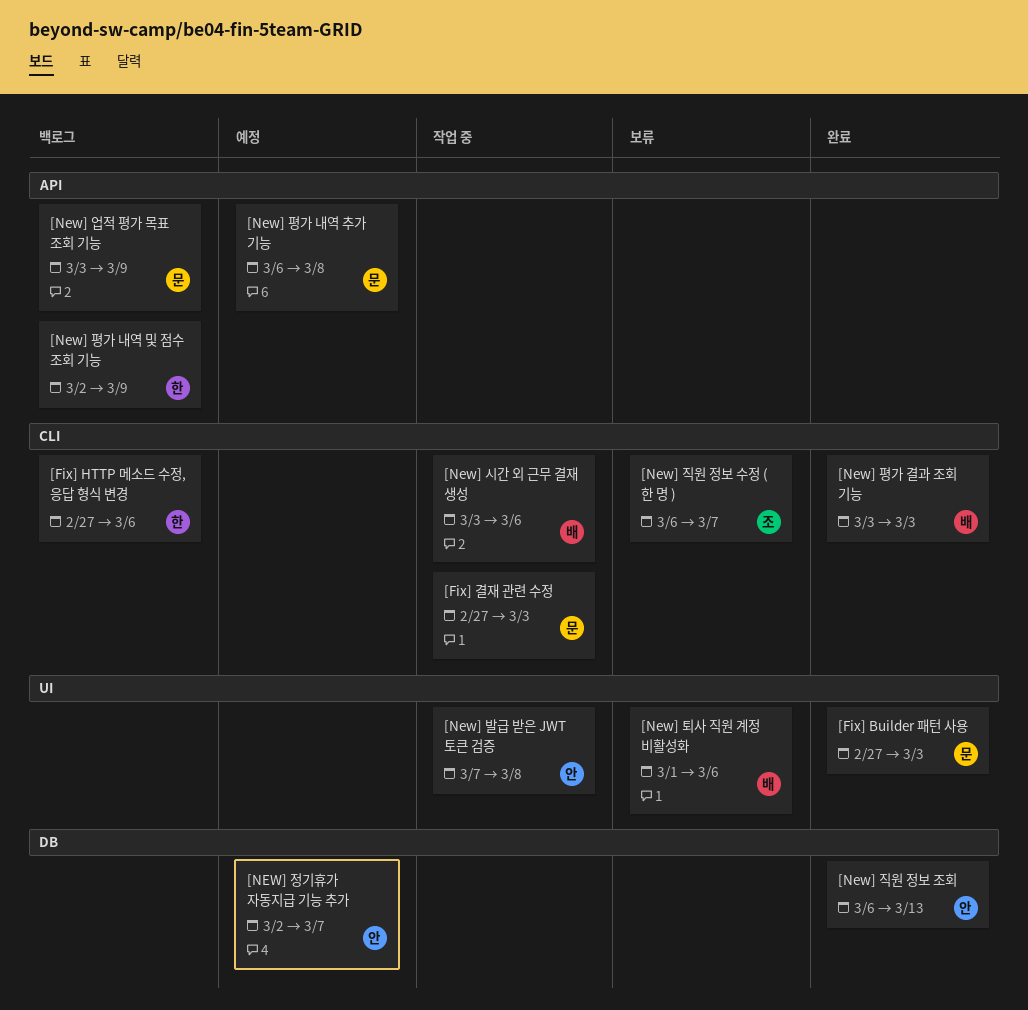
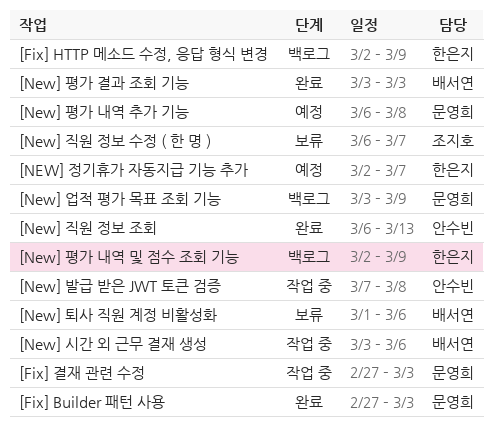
[Fix] HTTP 메소드 수정, 응답 형식 변경, start: Feb 27 -> Mar 2
[Fix] HTTP 메소드 수정, 응답 형식 변경, due: Mar 6 -> Mar 9
[NEW] 정기휴가 자동지급 기능 추가, owner: 안수빈 -> 한은지

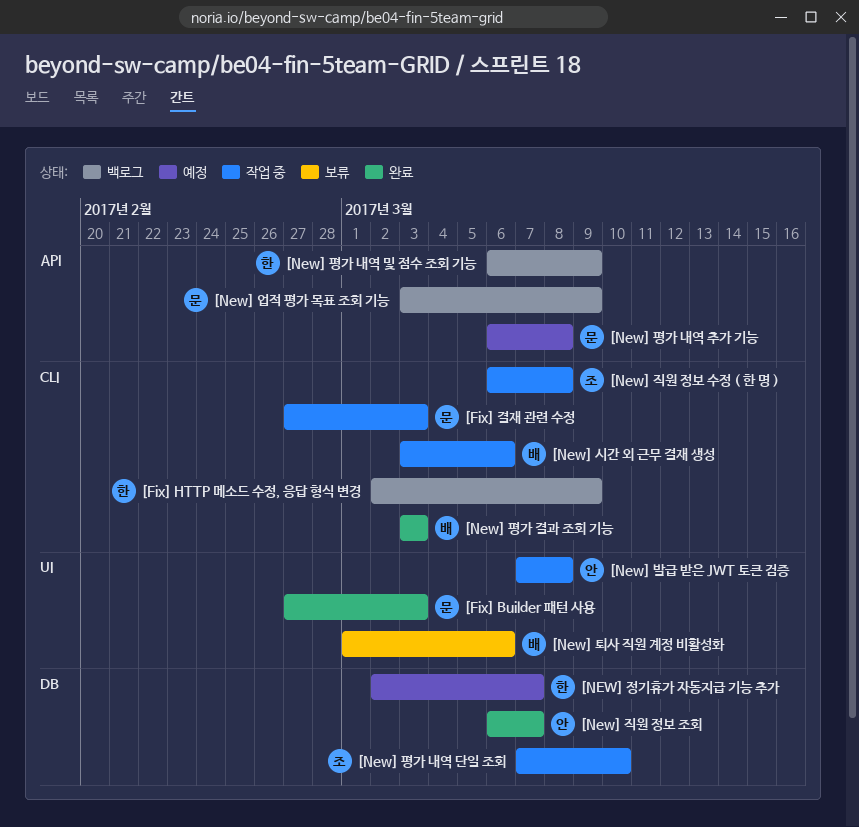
[New] 직원 정보 수정 ( 한 명 ), status: 보류 -> 작업 중
[New] 직원 정보 수정 ( 한 명 ), due: Mar 7 -> Mar 8
[New] 직원 정보 조회, due: Mar 13 -> Mar 7
[New] 평가 내역 단일 조회: none -> present
[New] 평가 내역 및 점수 조회 기능, start: Mar 2 -> Mar 6

